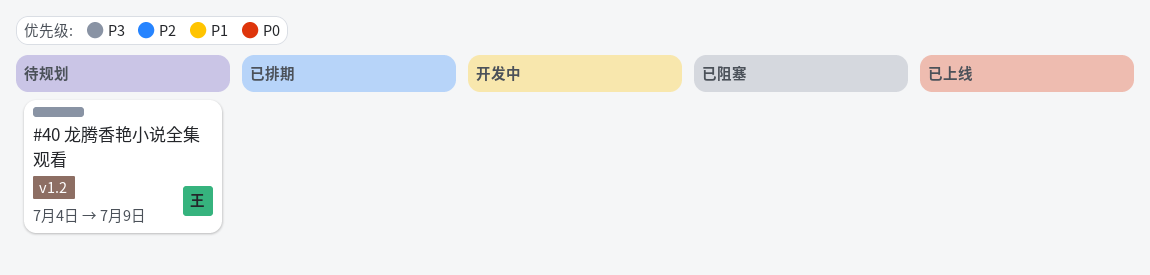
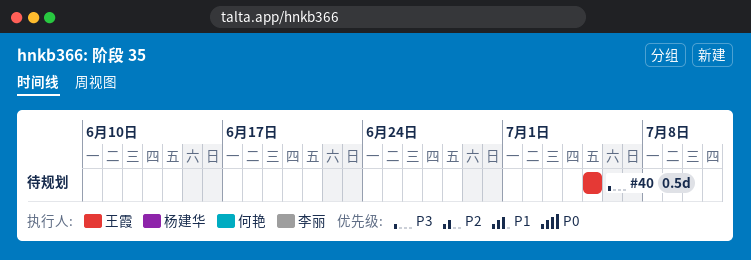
#40, start: Jul 4 -> Jul 5
#40, due: Jul 9 -> Jul 5

